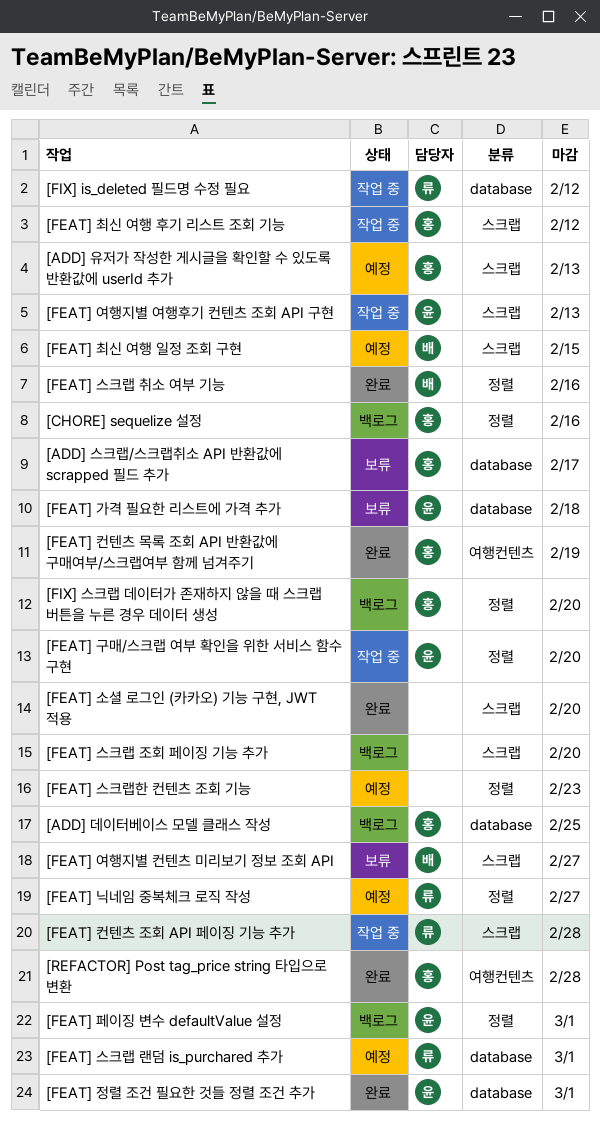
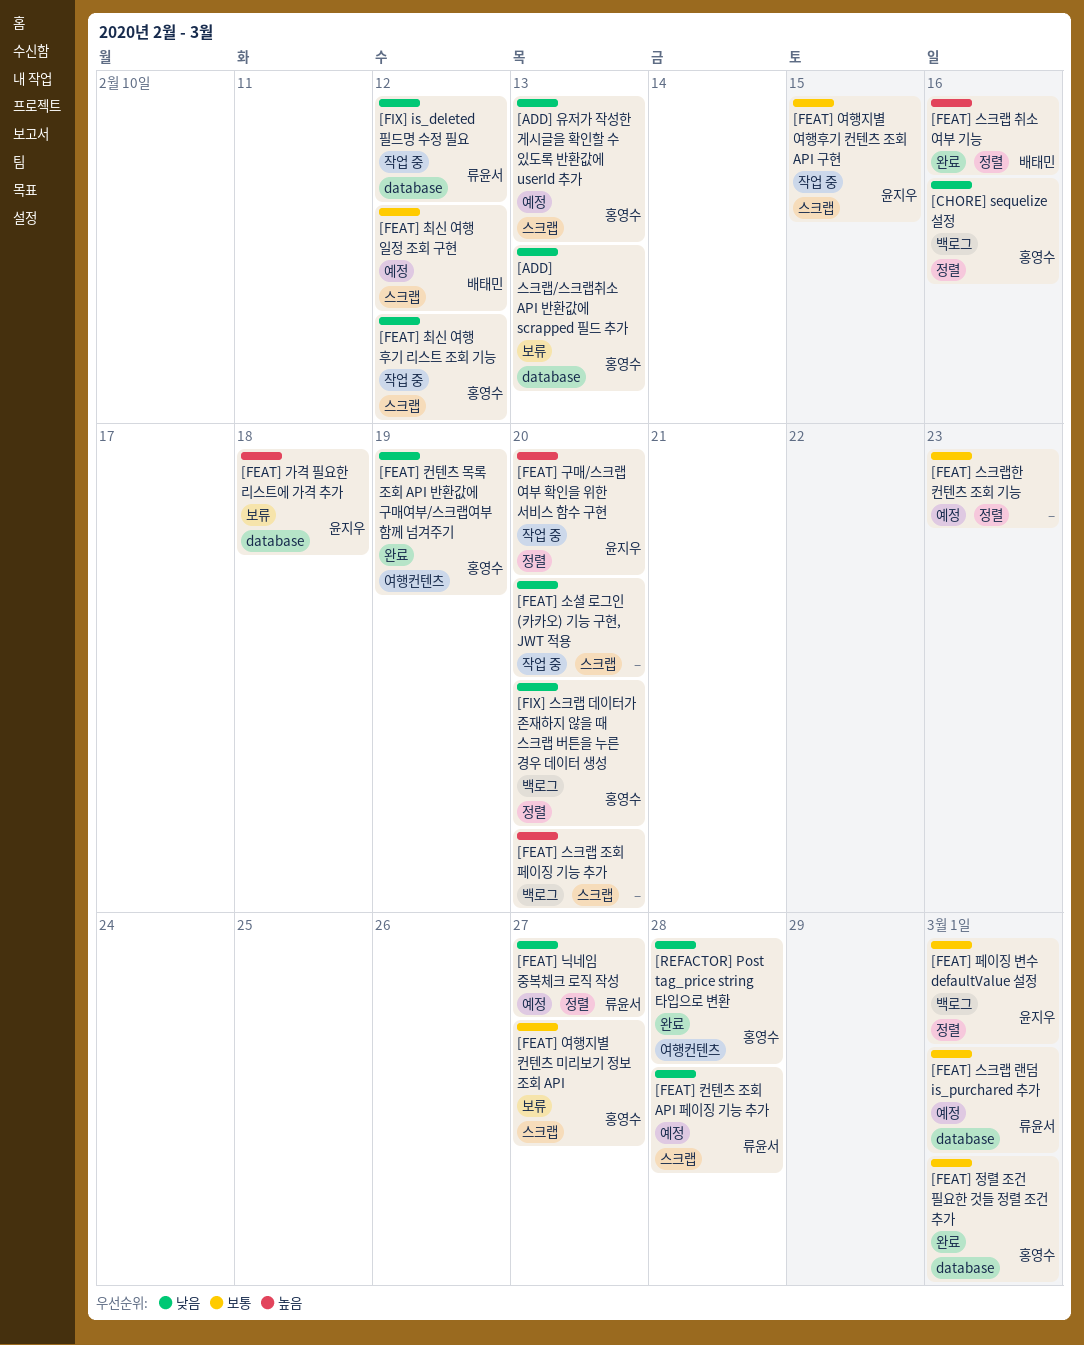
[ADD] 데이터베이스 모델 클래스 작성: present -> none
[ADD] 스크랩/스크랩취소 API 반환값에 scrapped 필드 추가, due: Feb 17 -> Feb 13
[FEAT] 소셜 로그인 (카카오) 기능 구현, JWT 적용, status: 완료 -> 작업 중
[FEAT] 여행지별 여행후기 컨텐츠 조회 API 구현, due: Feb 13 -> Feb 15
[FEAT] 여행지별 컨텐츠 미리보기 정보 조회 API, owner: 배태민 -> 홍영수
[FEAT] 정렬 조건 필요한 것들 정렬 조건 추가, owner: 윤지우 -> 홍영수
[FEAT] 최신 여행 일정 조회 구현, due: Feb 15 -> Feb 12
[FEAT] 컨텐츠 조회 API 페이징 기능 추가, status: 작업 중 -> 예정

